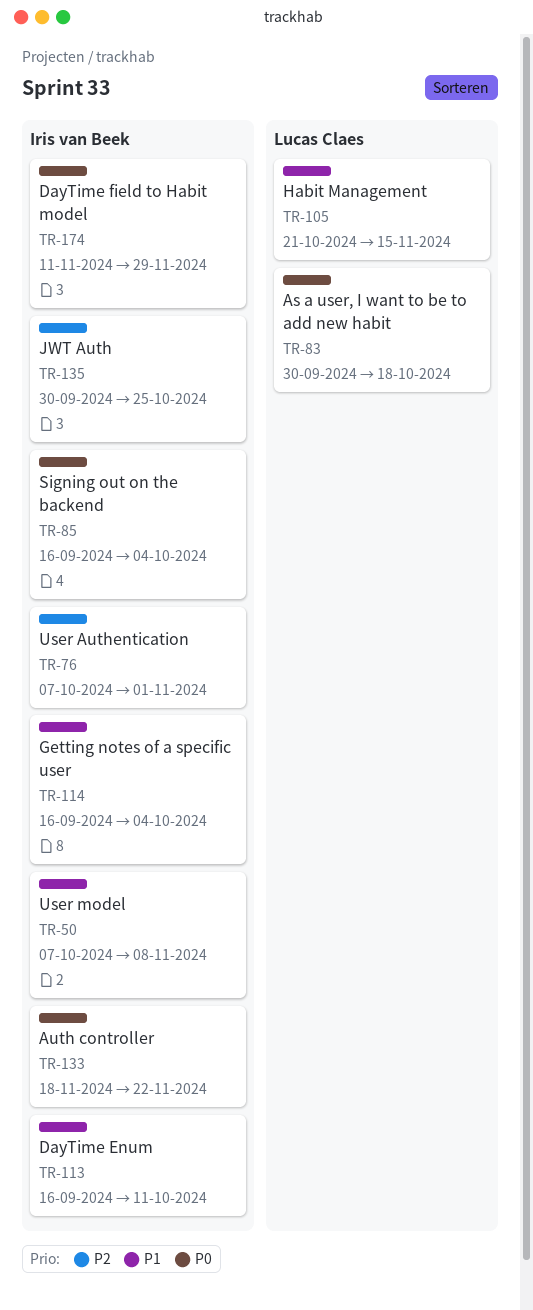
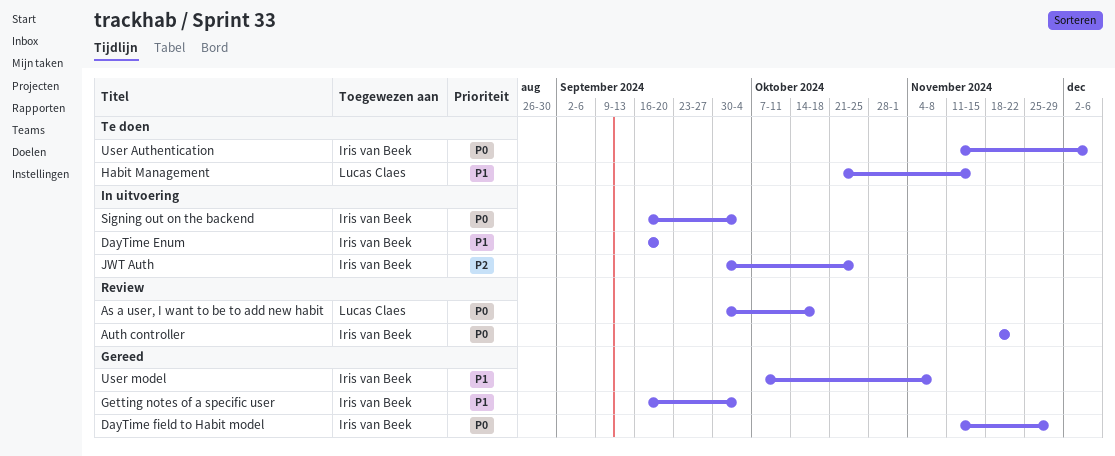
DayTime Enum, due: Oct 11 -> Sep 20
User Authentication, priority: P2 -> P0
User Authentication, start: Oct 7 -> Nov 11
User Authentication, due: Nov 1 -> Dec 6

